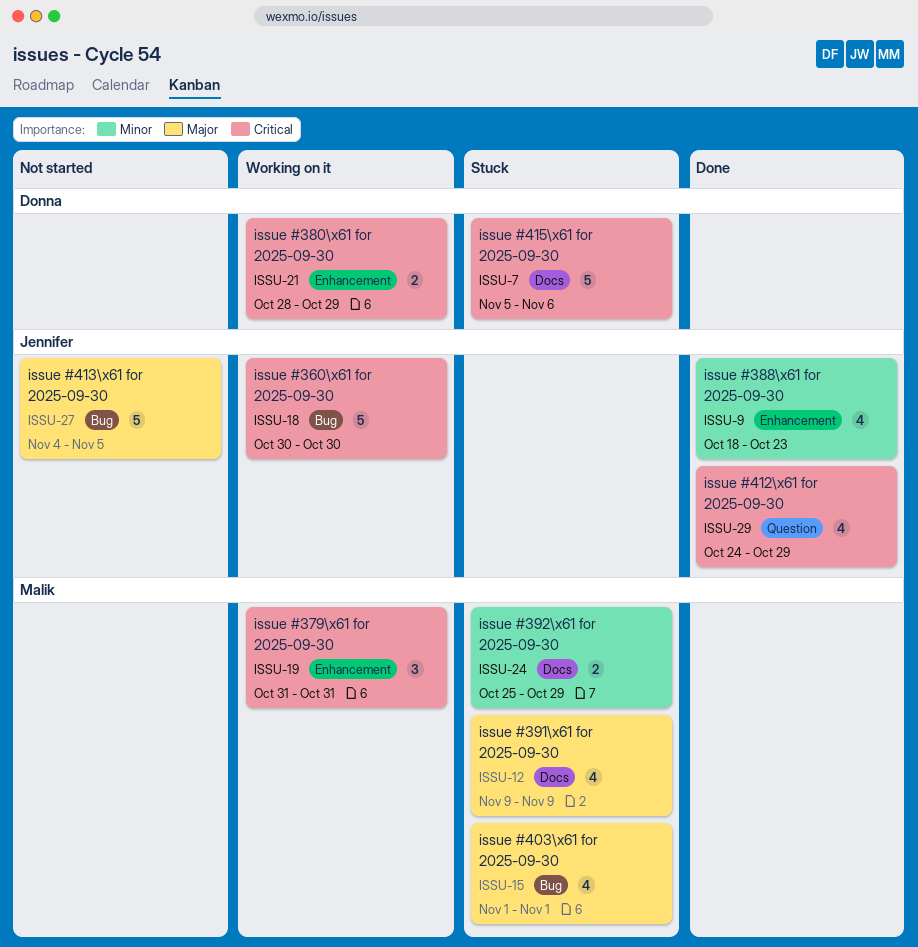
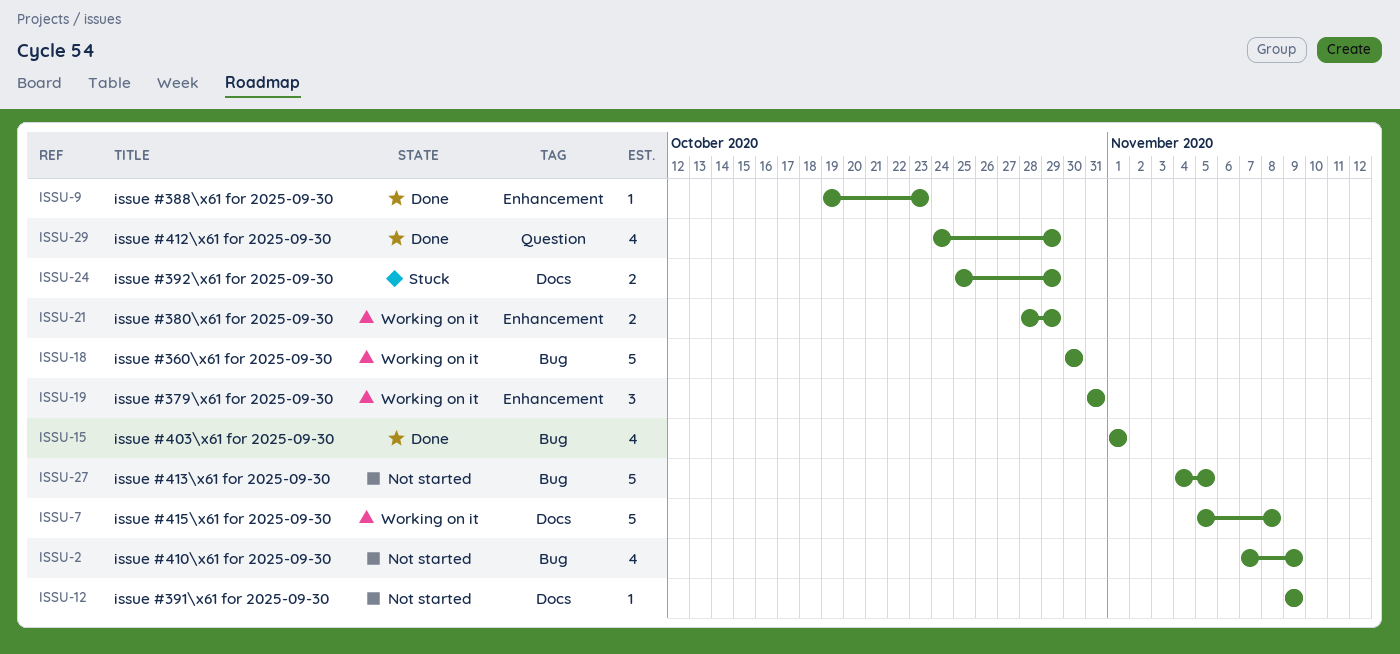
ISSU-2: none -> present
ISSU-7, status: Stuck -> Working on it
ISSU-7, due: Nov 6 -> Nov 8
ISSU-9, estimate: 4 -> 1
ISSU-9, start: Oct 18 -> Oct 19
ISSU-12, status: Stuck -> Not started
ISSU-12, estimate: 4 -> 1
ISSU-15, status: Stuck -> Done

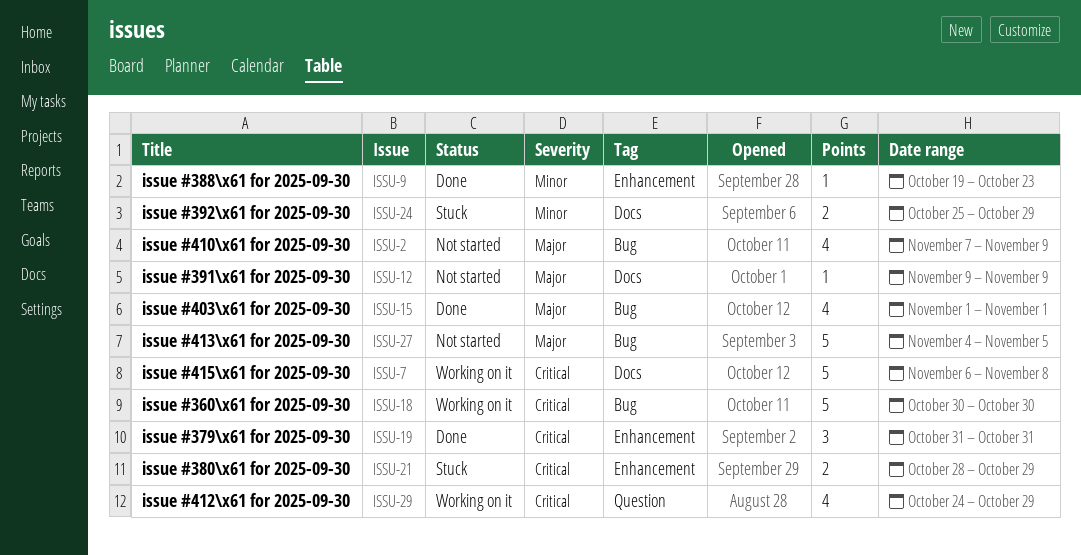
ISSU-7, start: Nov 5 -> Nov 6
ISSU-19, status: Working on it -> Done
ISSU-21, status: Working on it -> Stuck
ISSU-29, status: Done -> Working on it

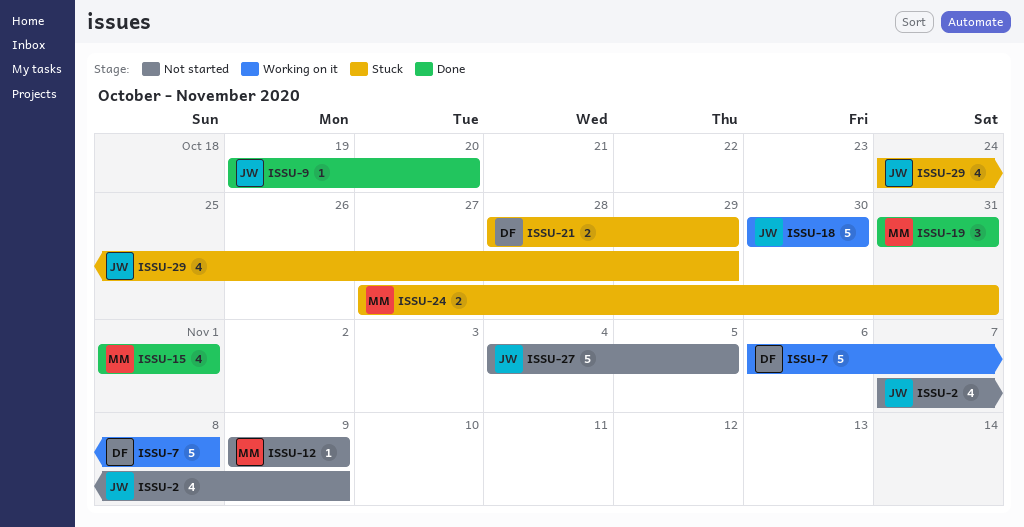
ISSU-9, due: Oct 23 -> Oct 20
ISSU-24, start: Oct 25 -> Oct 27
ISSU-24, due: Oct 29 -> Oct 31
ISSU-29, status: Working on it -> Stuck

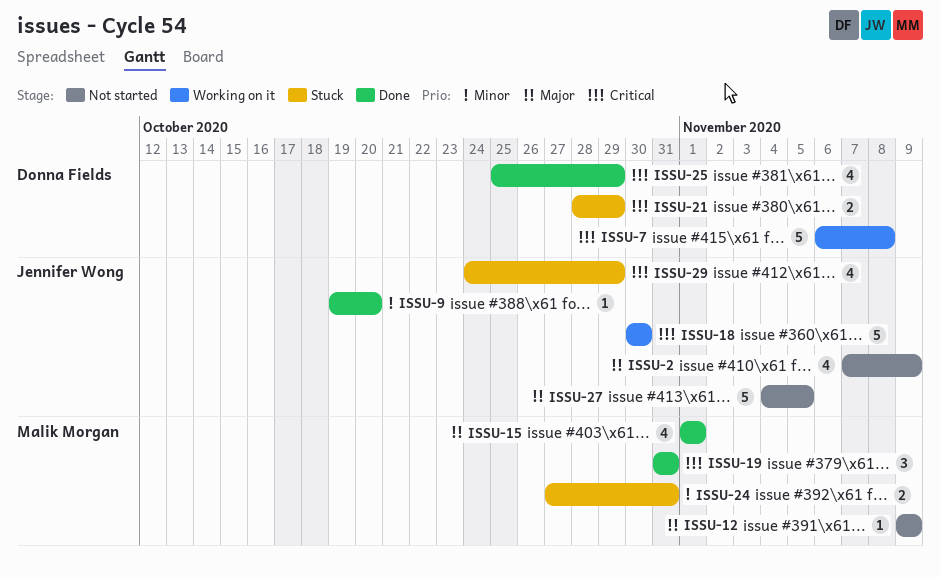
ISSU-25: none -> present

